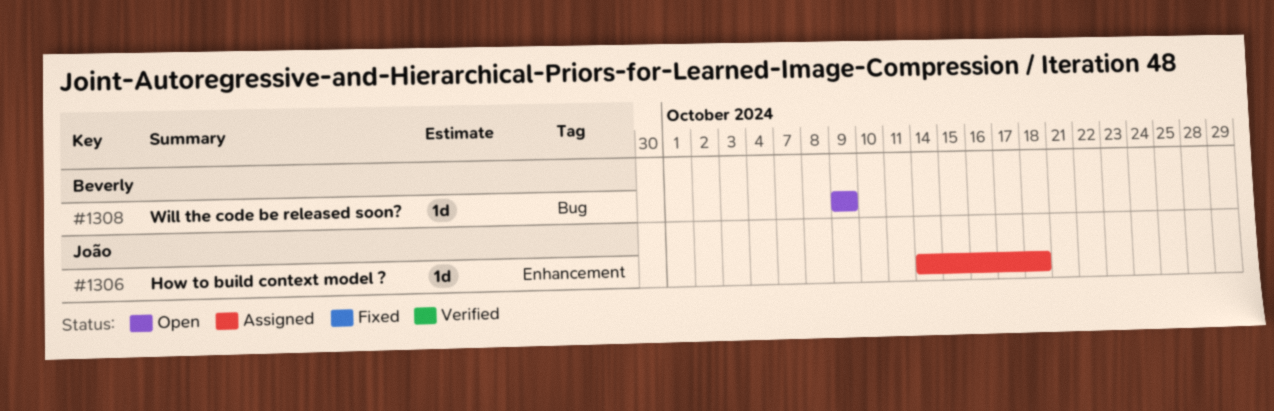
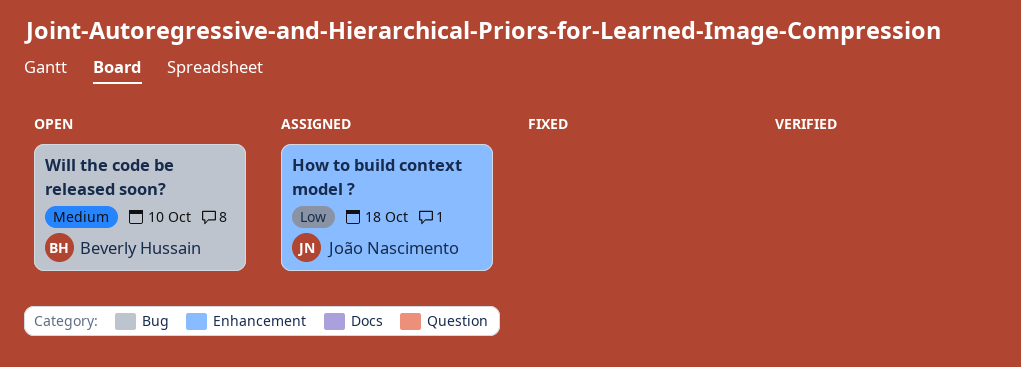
Will the code be released soon?, due: Oct 9 -> Oct 10

